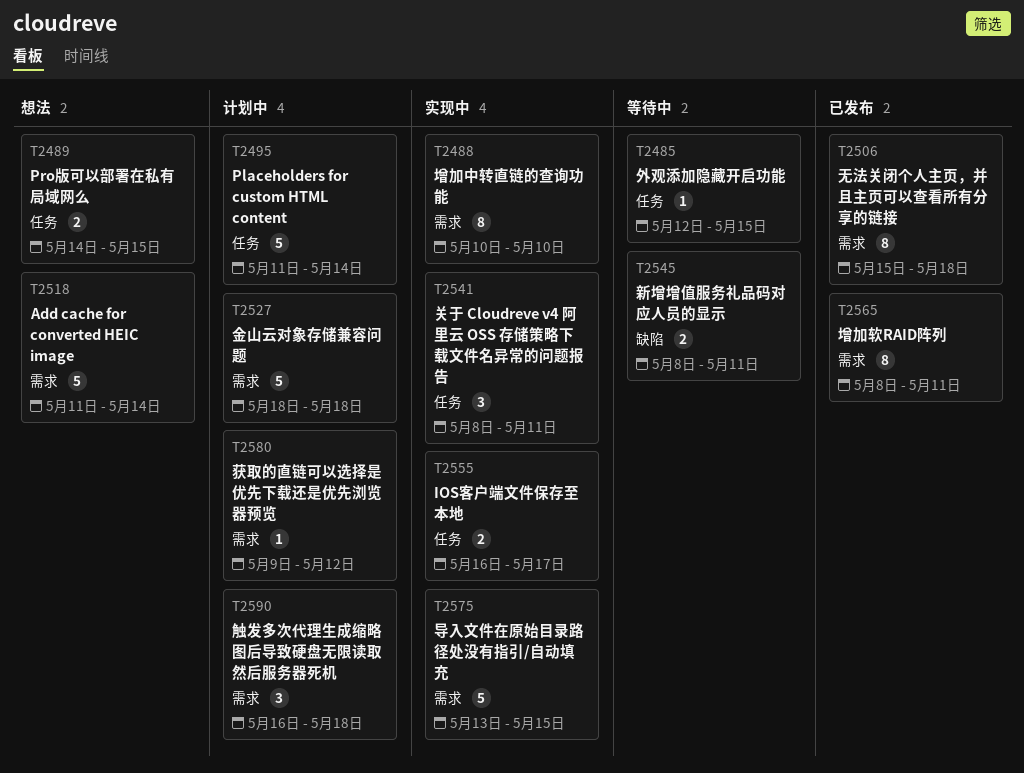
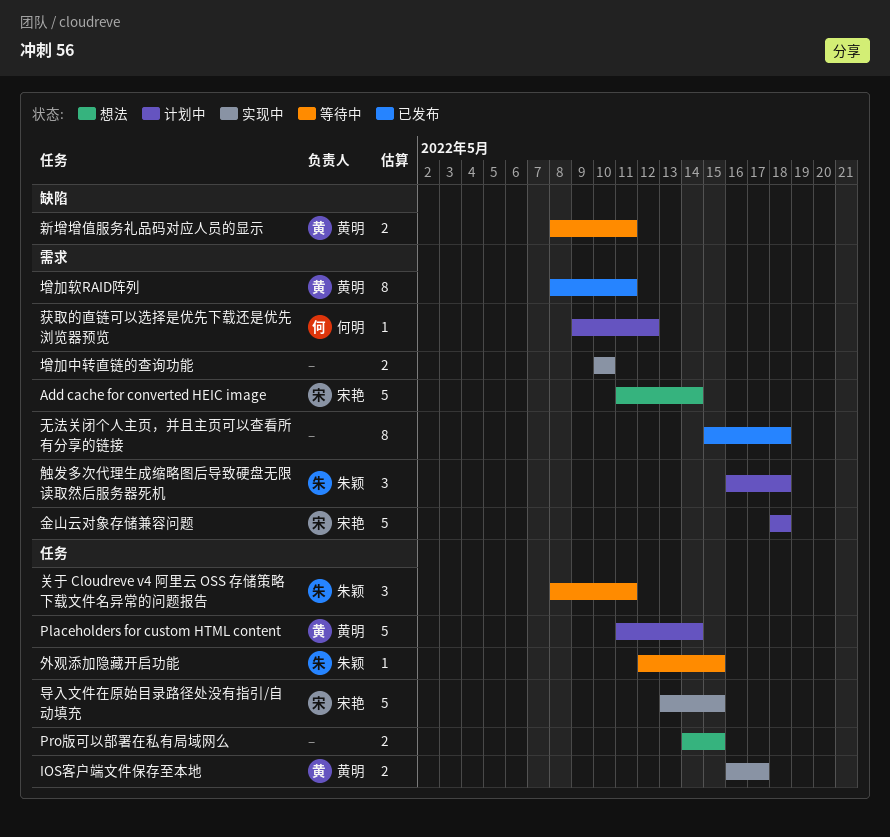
关于 Cloudreve v4 阿里云 OSS 存储策略下载文件名异常的问题报告, status: 实现中 -> 等待中
增加中转直链的查询功能, estimate: 8 -> 2
导入文件在原始目录路径处没有指引/自动填充, label: 需求 -> 任务

